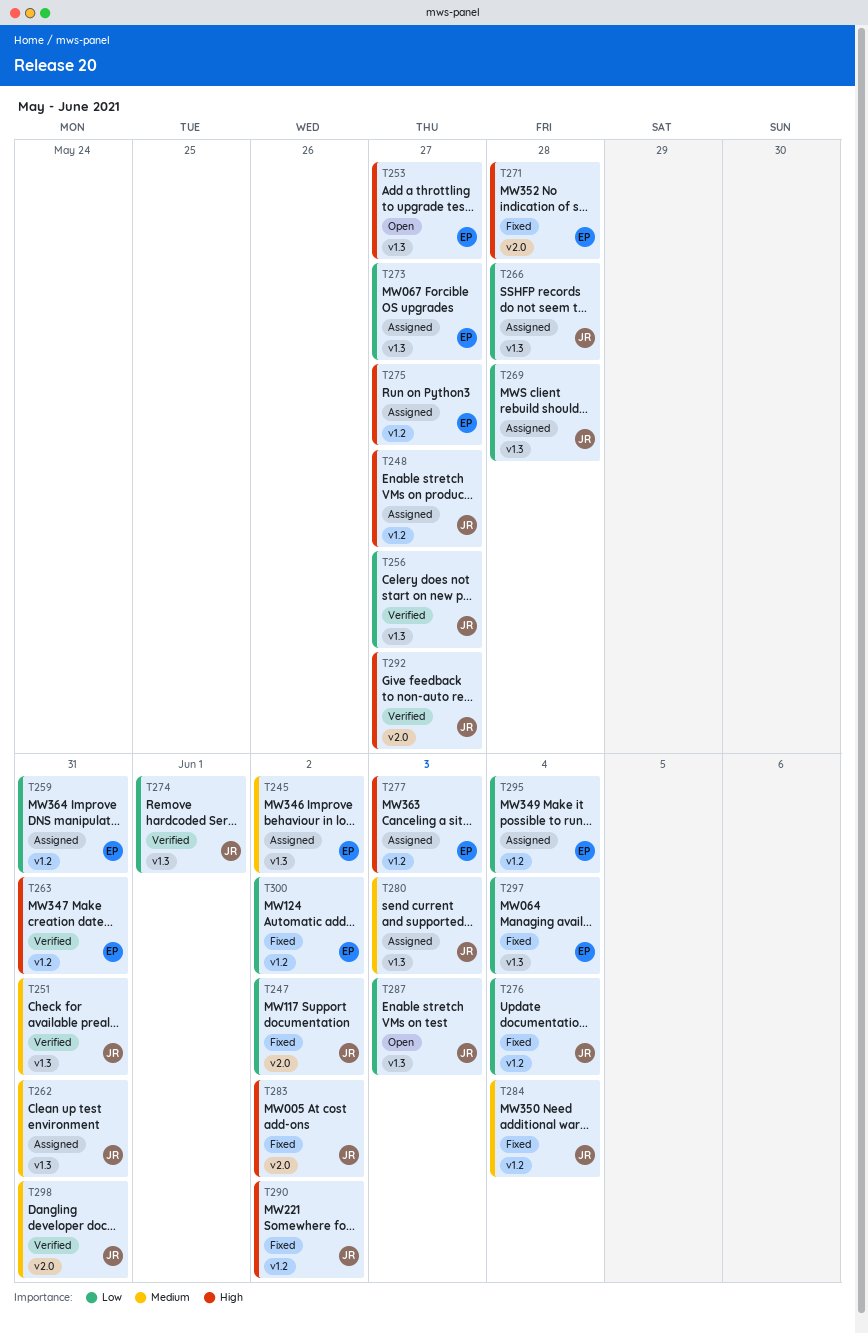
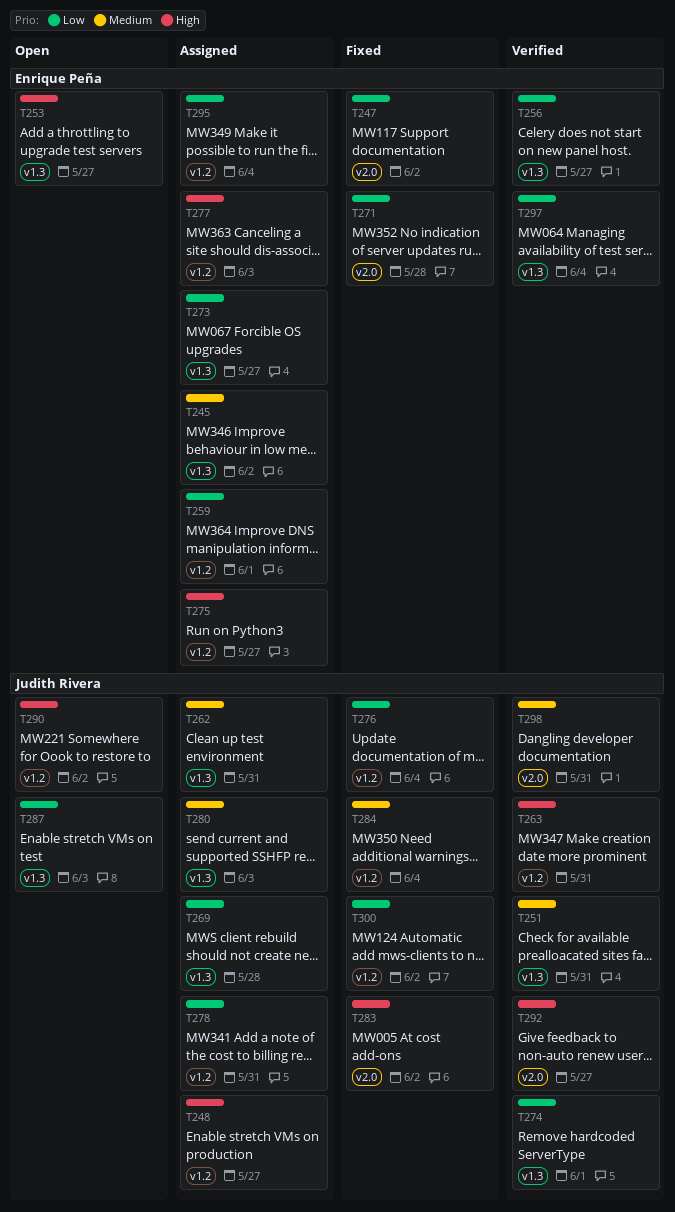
T247, owner: Judith Rivera -> Enrique Peña
T256, owner: Judith Rivera -> Enrique Peña
T259, due: May 31 -> Jun 1
T263, owner: Enrique Peña -> Judith Rivera
T266: present -> none
T271, priority: High -> Low
T278: none -> present
T290, status: Fixed -> Open
T297, status: Fixed -> Verified
T300, owner: Enrique Peña -> Judith Rivera

